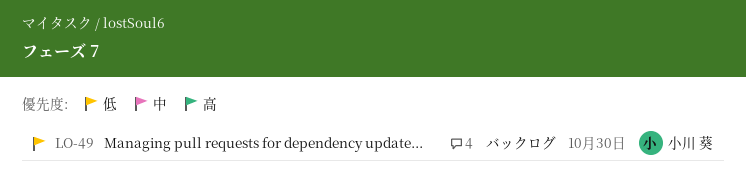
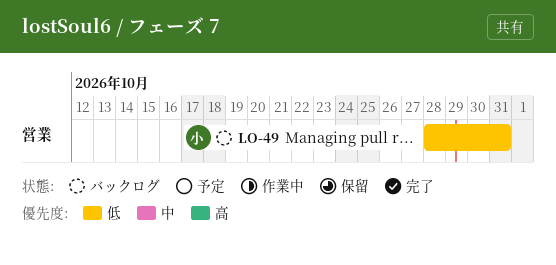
LO-49, due: Oct 30 -> Oct 31

